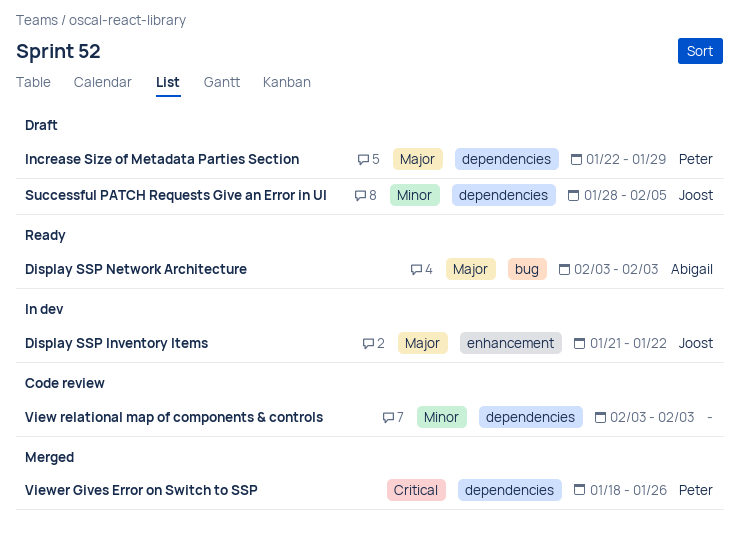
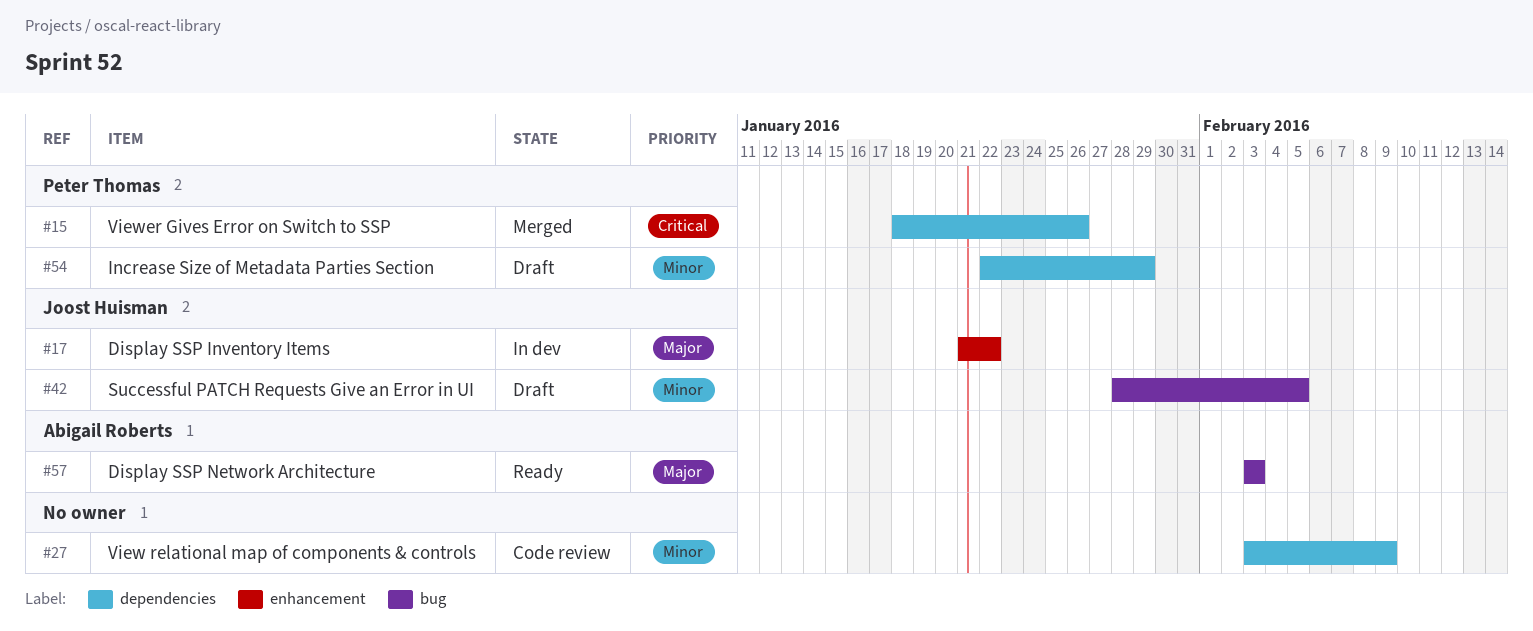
Increase Size of Metadata Parties Section, priority: Major -> Minor
Successful PATCH Requests Give an Error in UI, label: dependencies -> bug
View relational map of components & controls, due: Feb 3 -> Feb 9

